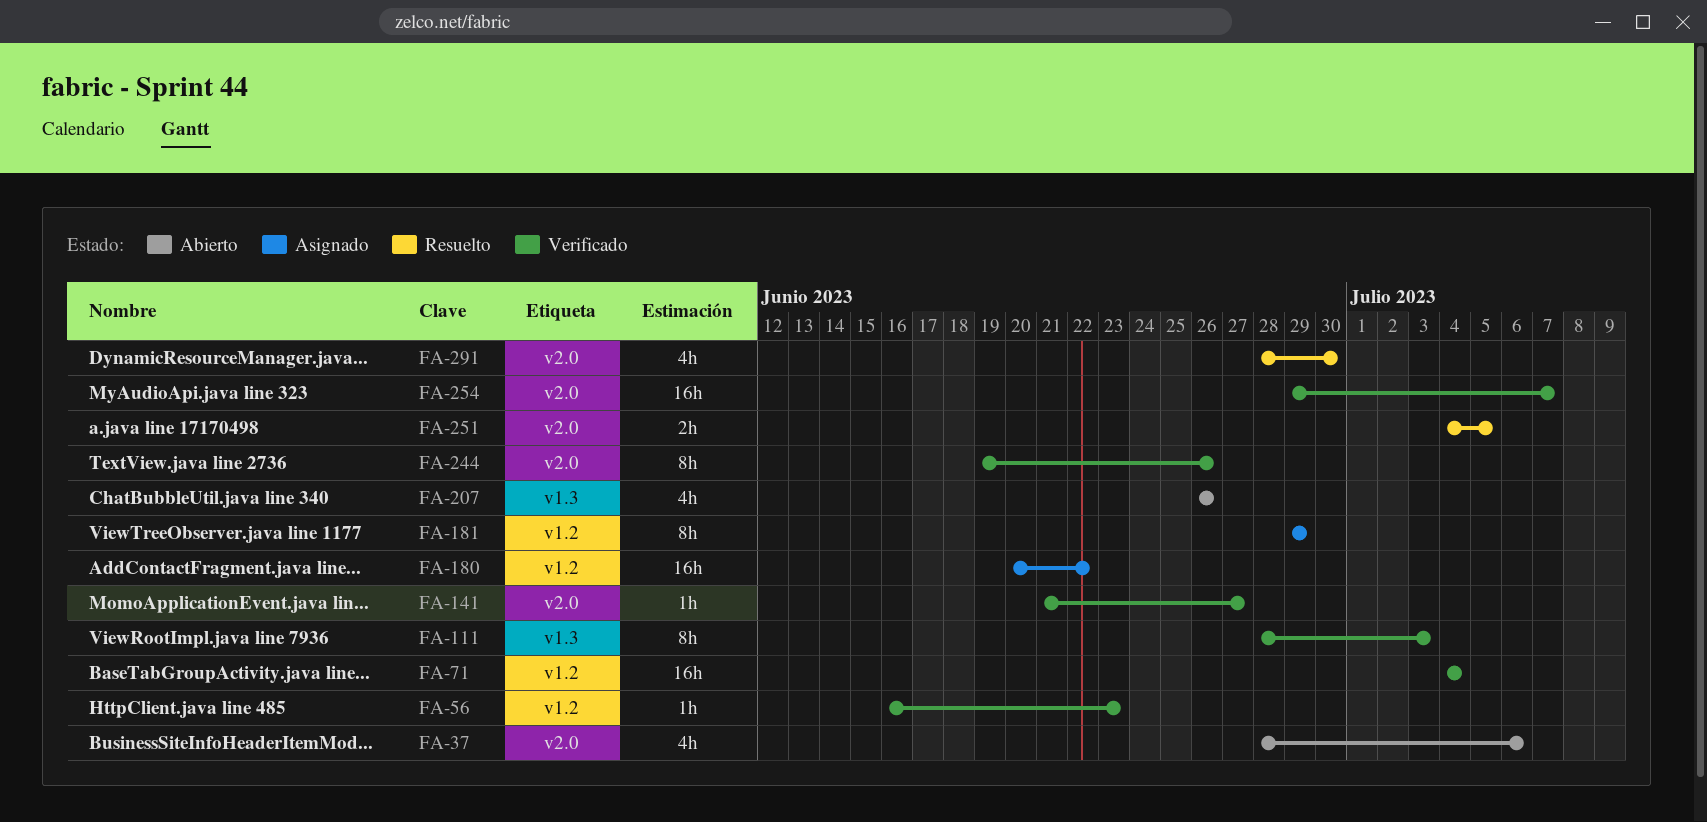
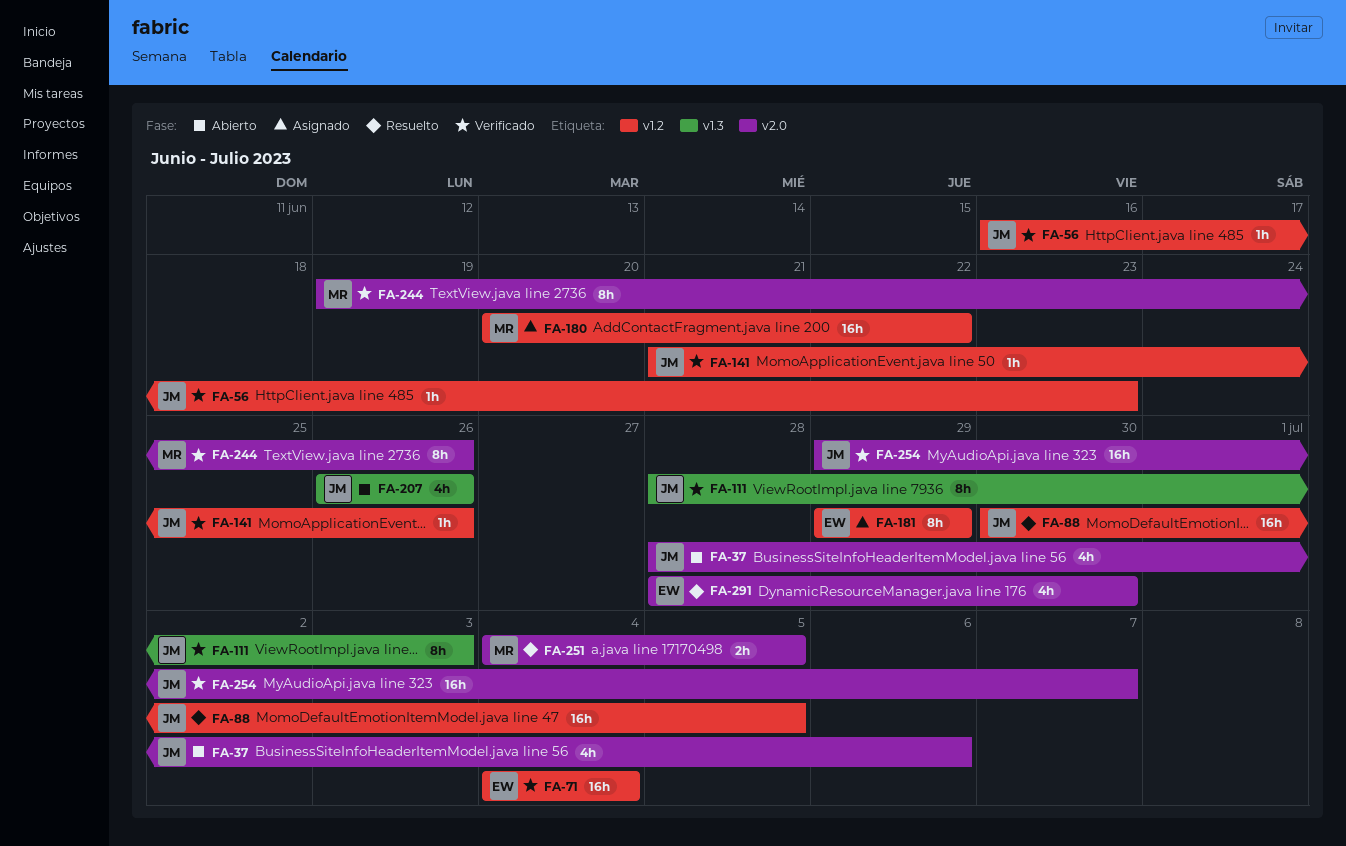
FA-88: none -> present
FA-141, label: v2.0 -> v1.2
FA-141, due: Jun 27 -> Jun 26

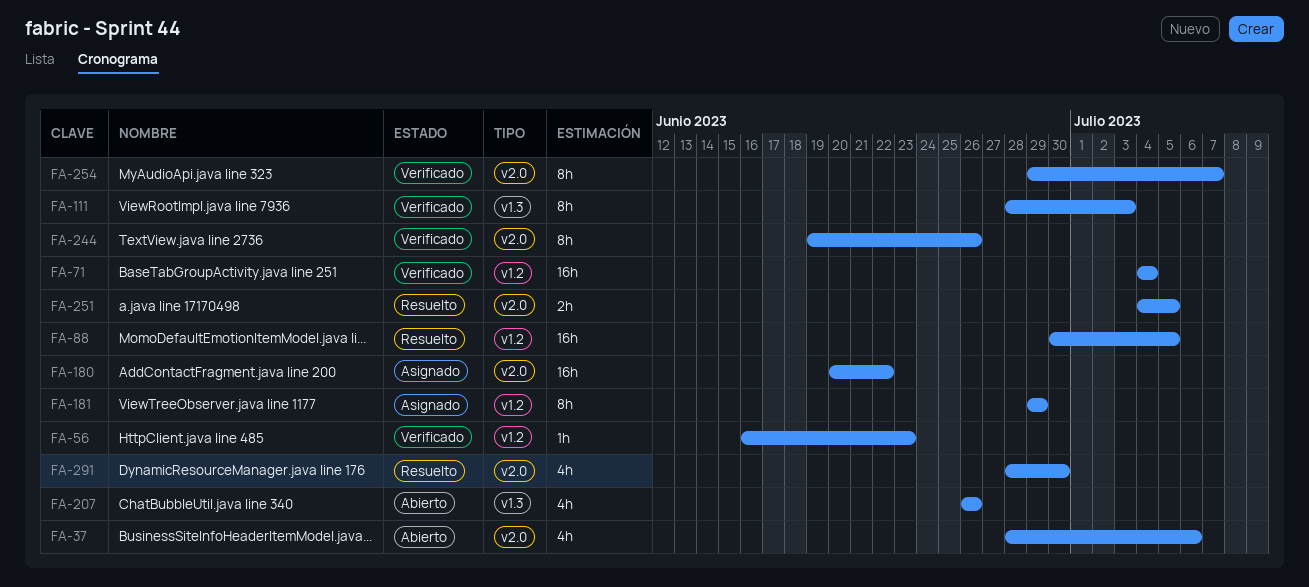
FA-141: present -> none
FA-180, label: v1.2 -> v2.0
FA-254, estimate: 16h -> 8h

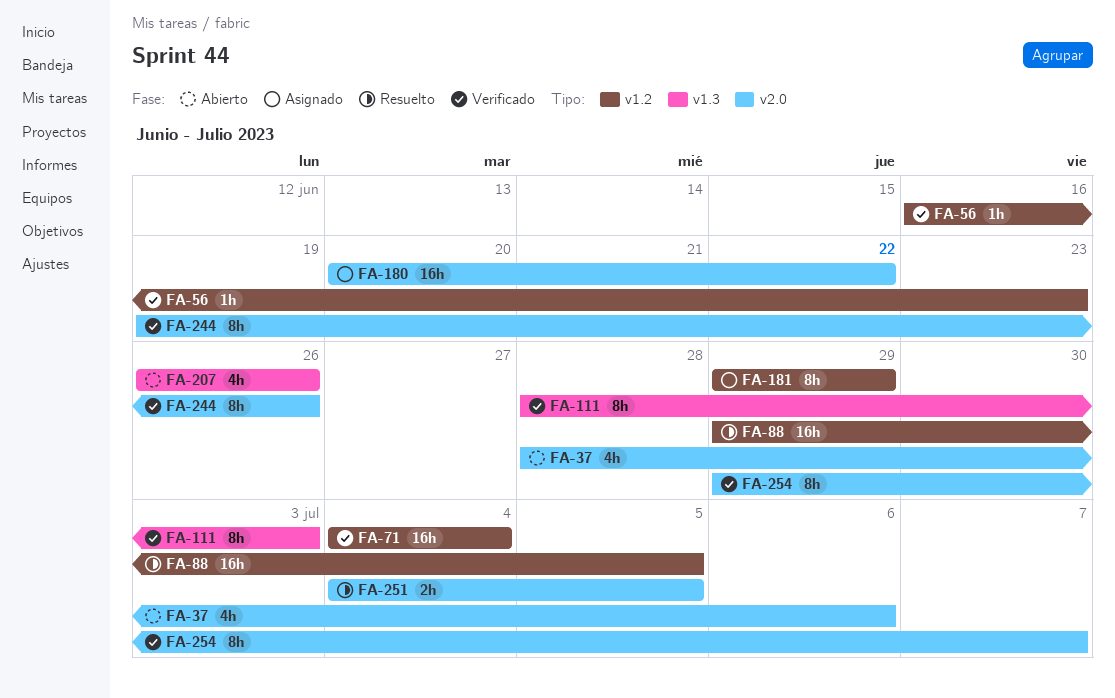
FA-88, start: Jun 30 -> Jun 29
FA-291: present -> none

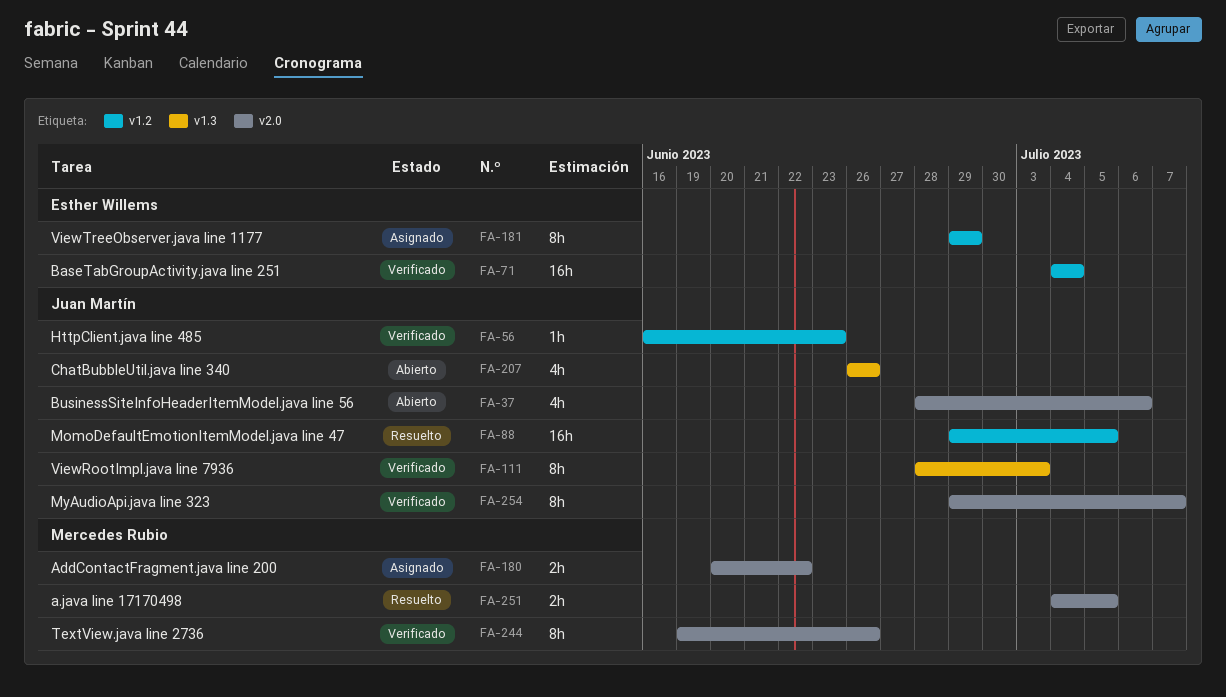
FA-180, estimate: 16h -> 2h

